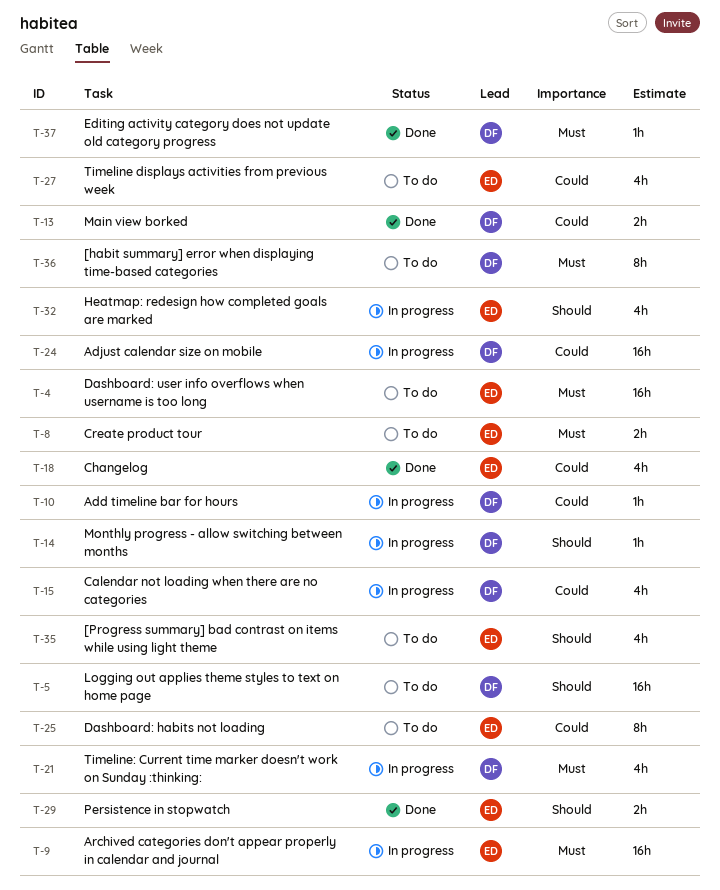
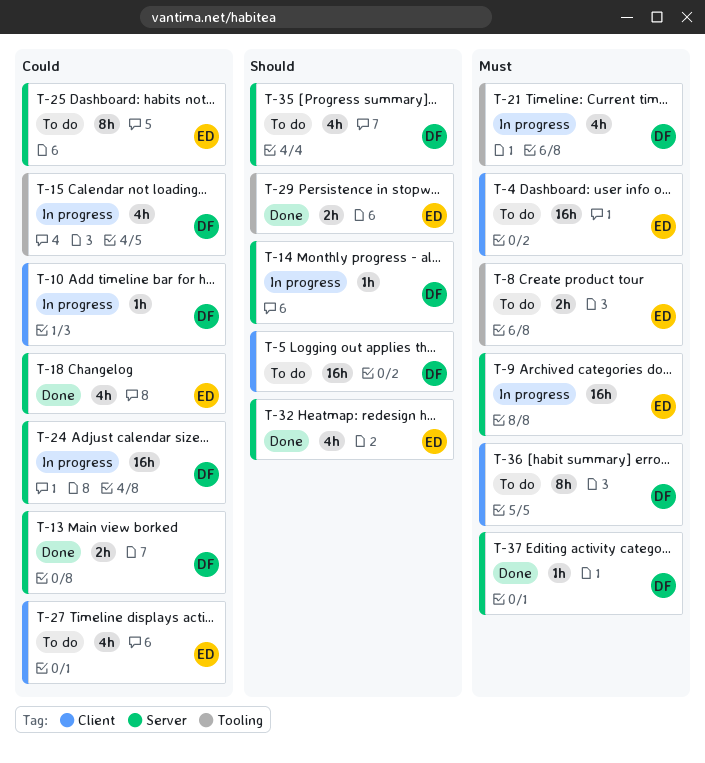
T-32, status: In progress -> Done
T-35, owner: ED -> DF

